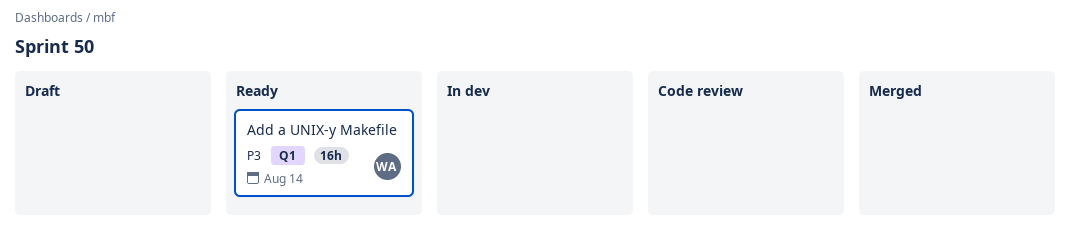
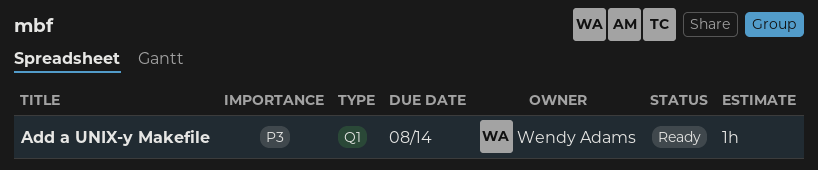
Add a UNIX-y Makefile, estimate: 16h -> 1h

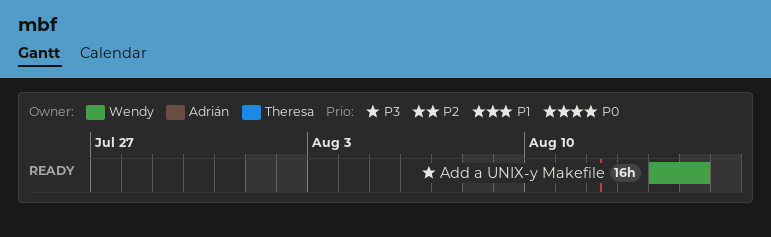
Add a UNIX-y Makefile, estimate: 1h -> 16h
Add a UNIX-y Makefile, due: Aug 14 -> Aug 15

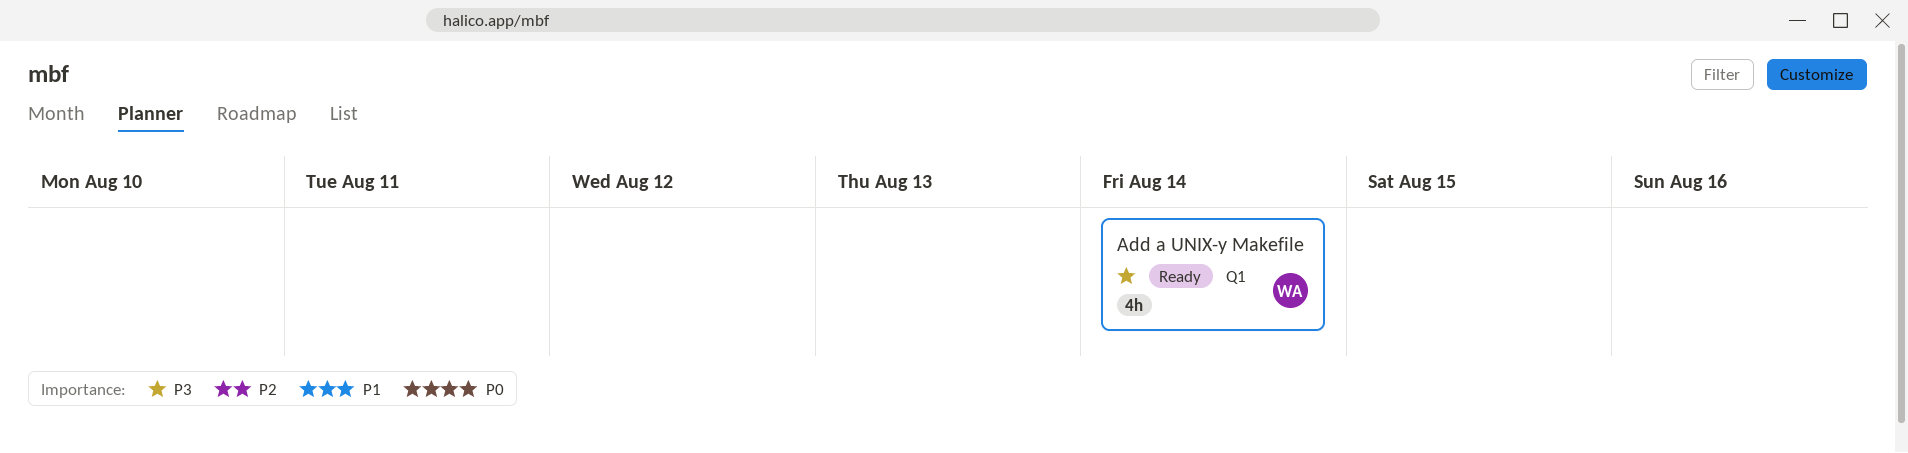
Add a UNIX-y Makefile, estimate: 16h -> 4h
Add a UNIX-y Makefile, due: Aug 15 -> Aug 14

